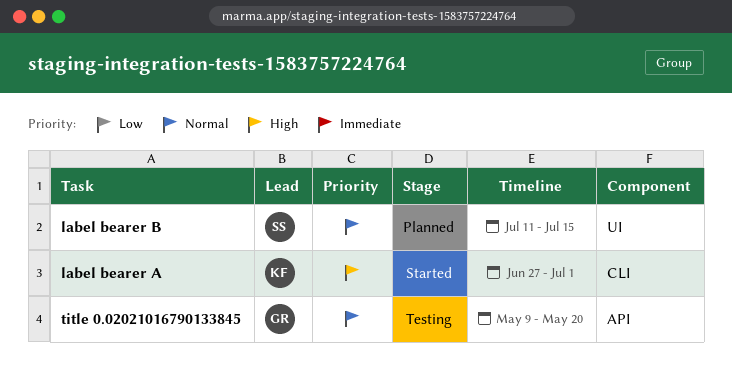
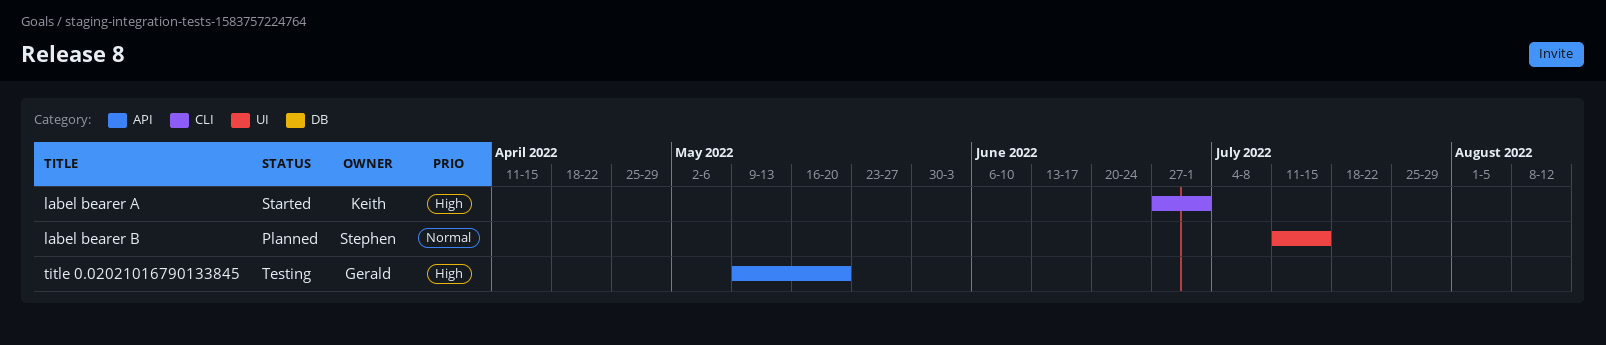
title 0.02021016790133845, priority: Normal -> High

